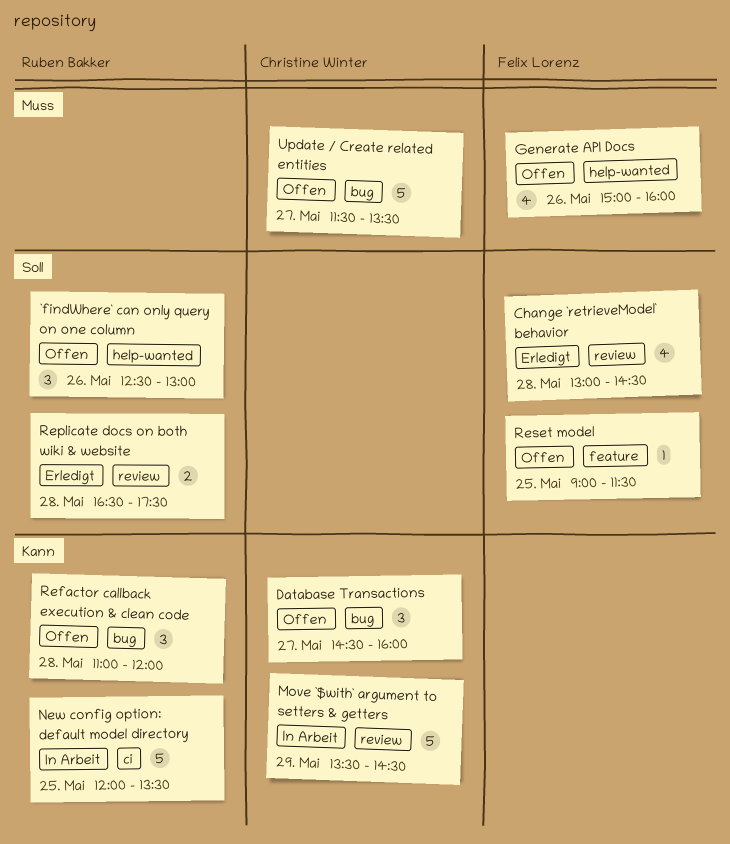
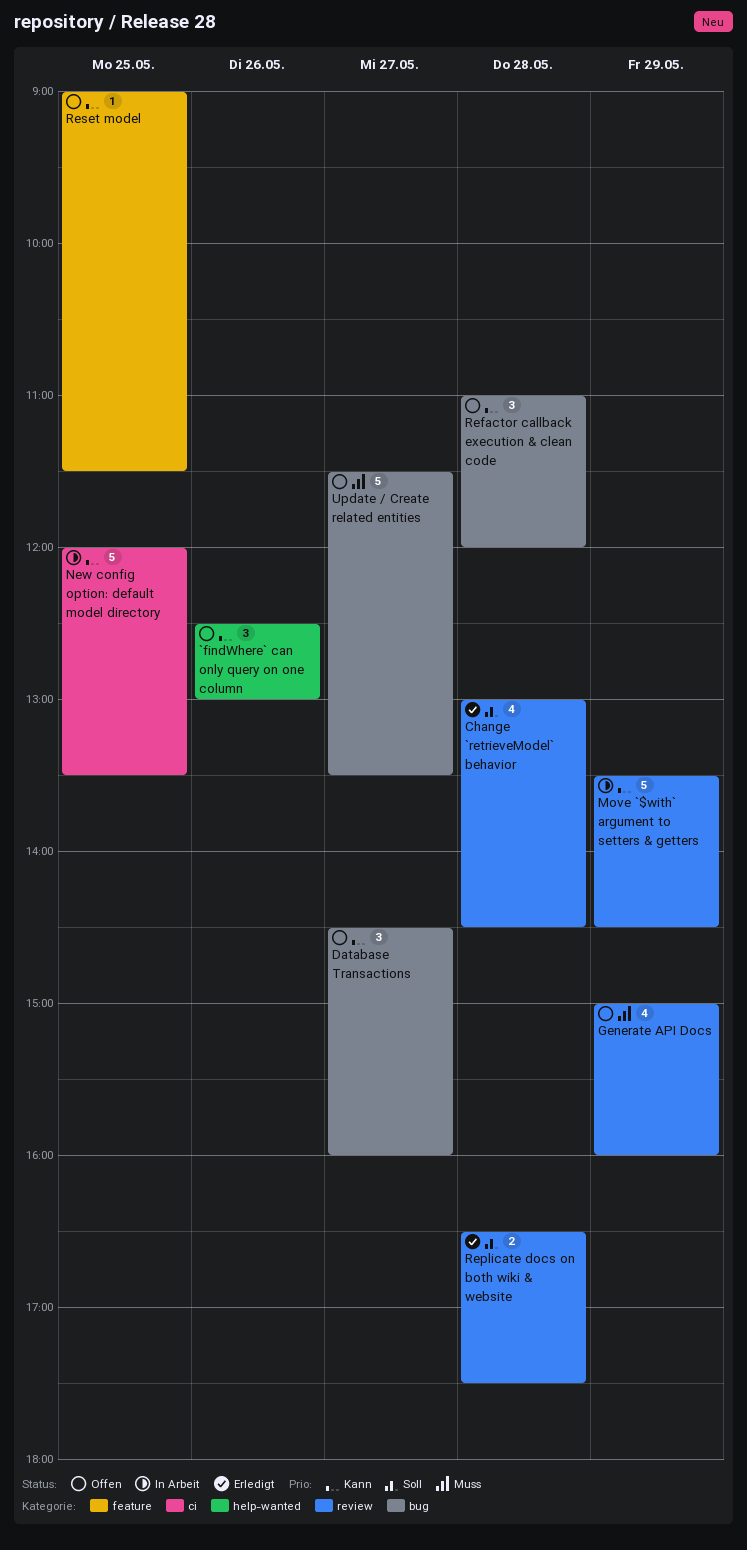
`findWhere` can only query on one column, priority: Soll -> Kann
Generate API Docs, label: help-wanted -> review
Generate API Docs, day: May 26 -> May 29
Reset model, priority: Soll -> Kann

